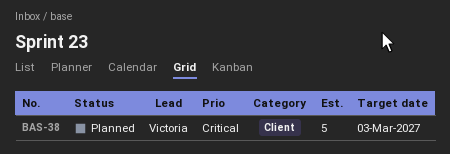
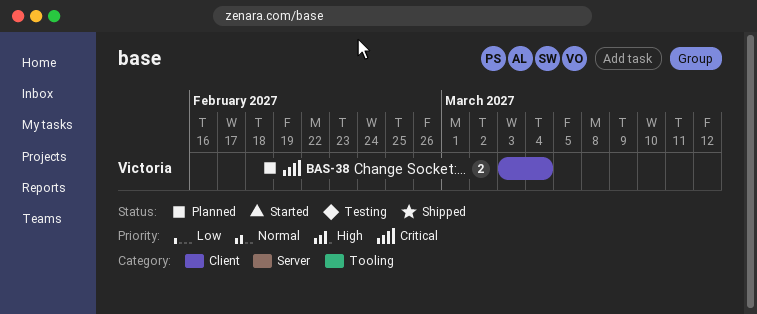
BAS-38, estimate: 5 -> 2
BAS-38, due: Mar 3 -> Mar 4

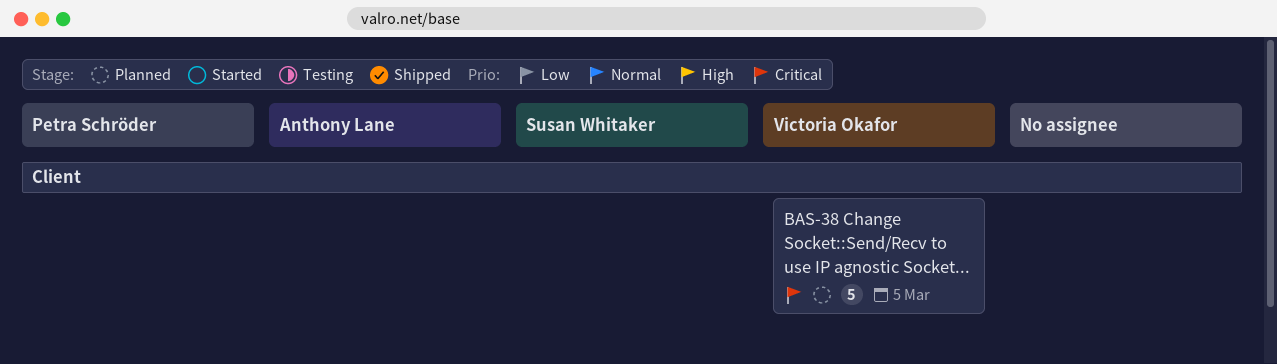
BAS-38, estimate: 2 -> 5
BAS-38, due: Mar 4 -> Mar 5

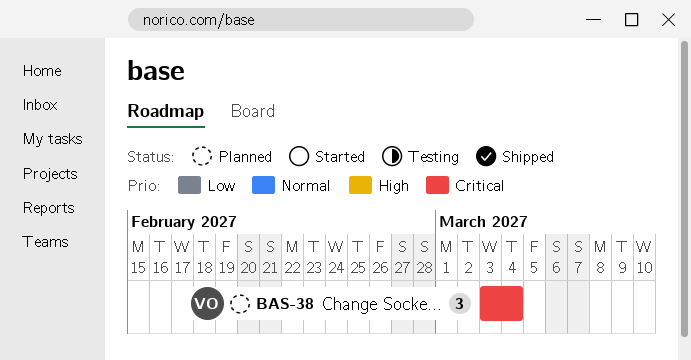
BAS-38, estimate: 5 -> 3
BAS-38, due: Mar 5 -> Mar 4

